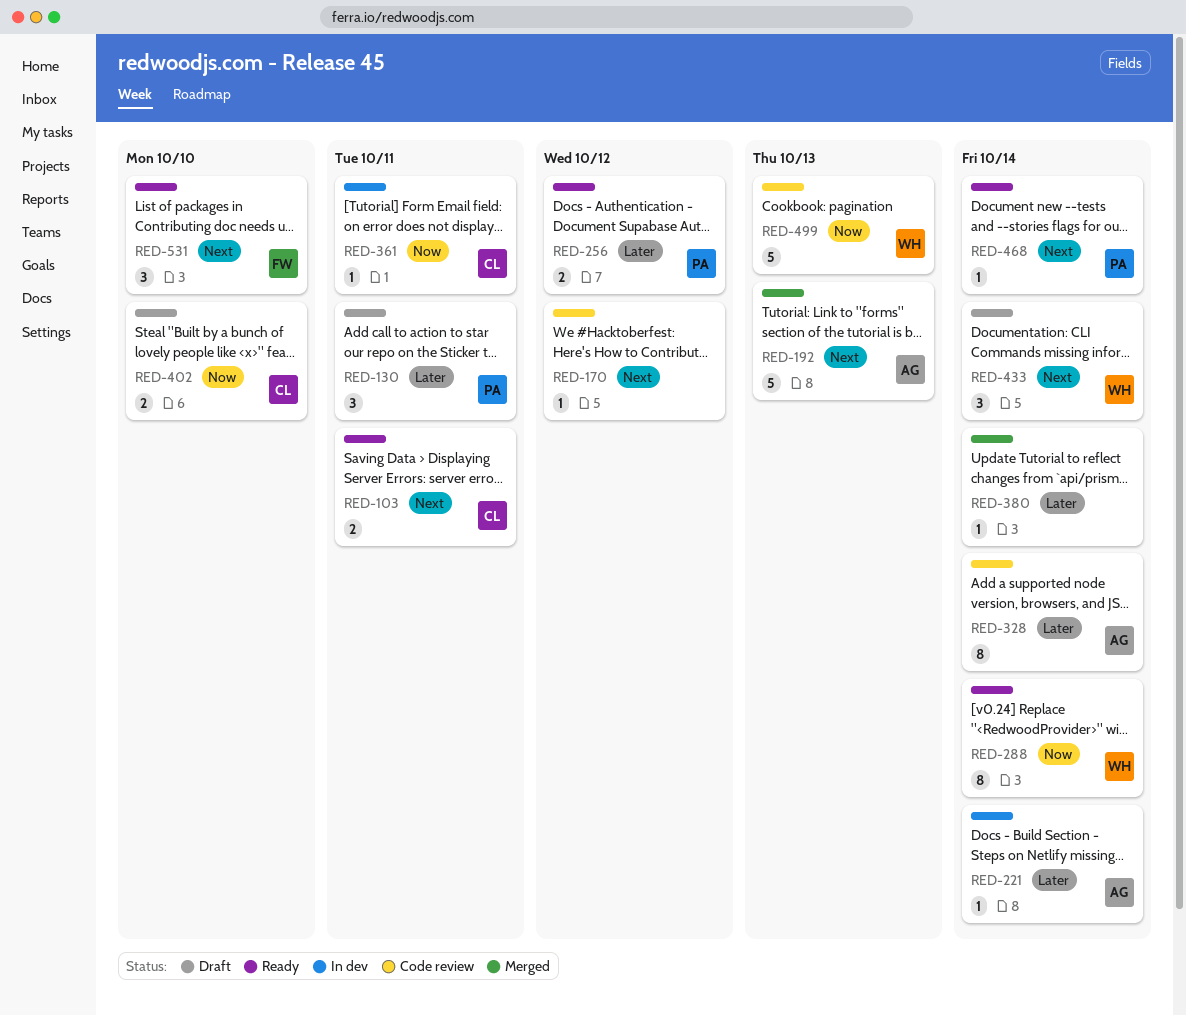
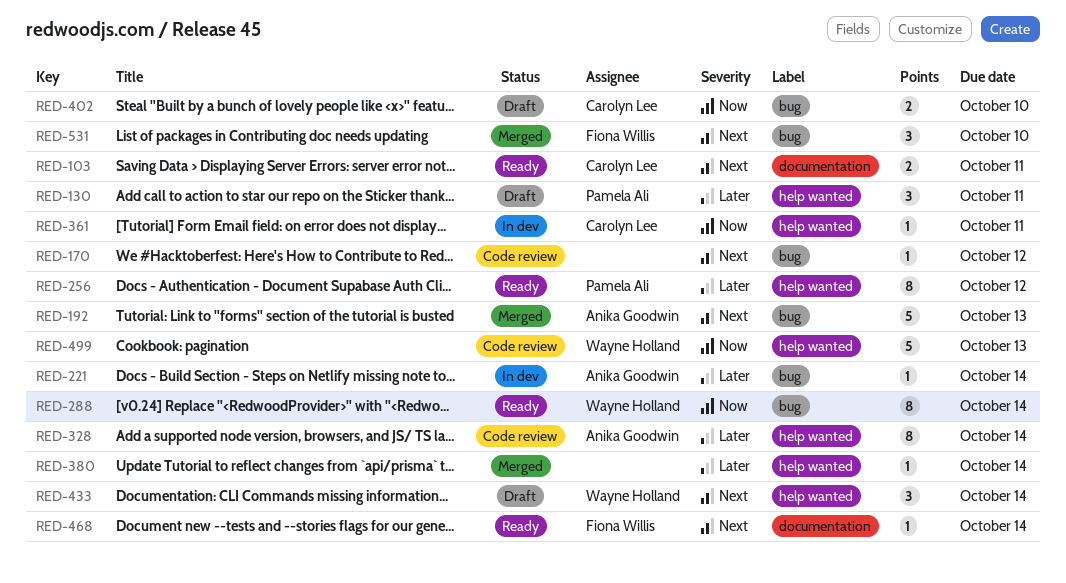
RED-256, estimate: 2 -> 8
RED-468, owner: Pamela Ali -> Fiona Willis
RED-531, status: Ready -> Merged

